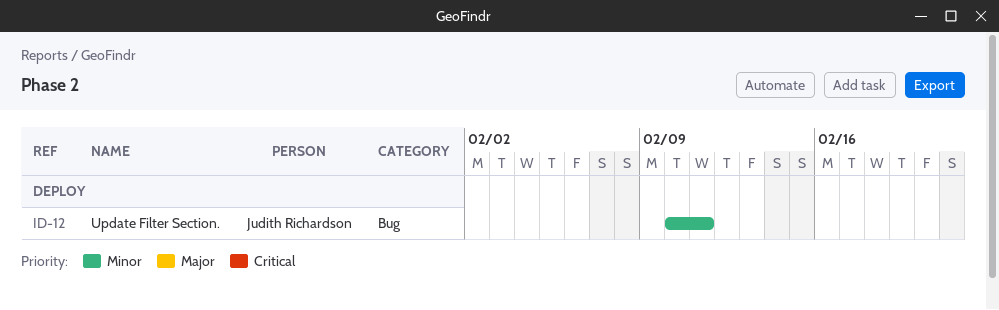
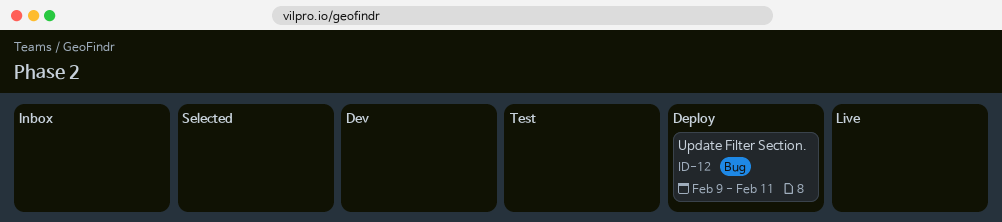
ID-12, start: Feb 10 -> Feb 9

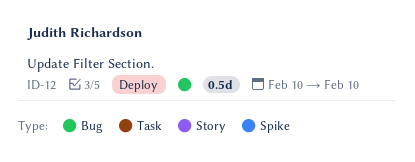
ID-12, start: Feb 9 -> Feb 10
ID-12, due: Feb 11 -> Feb 10

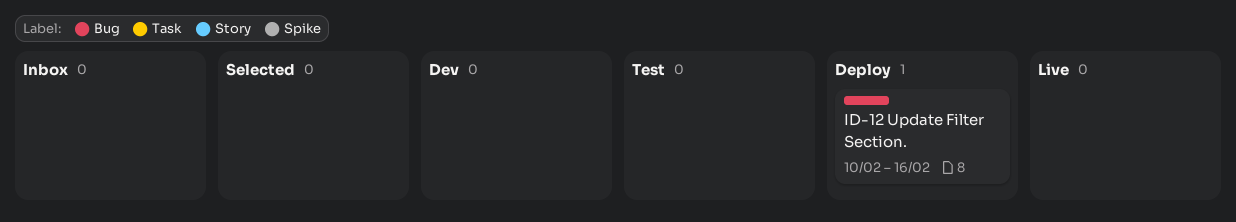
ID-12, due: Feb 10 -> Feb 16

